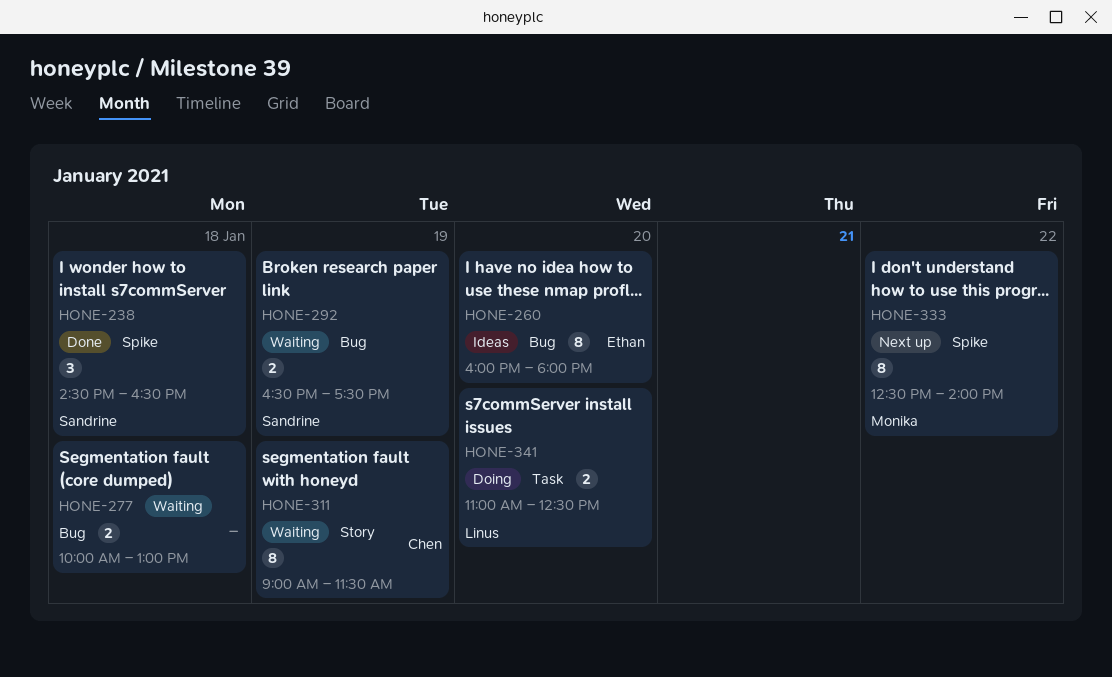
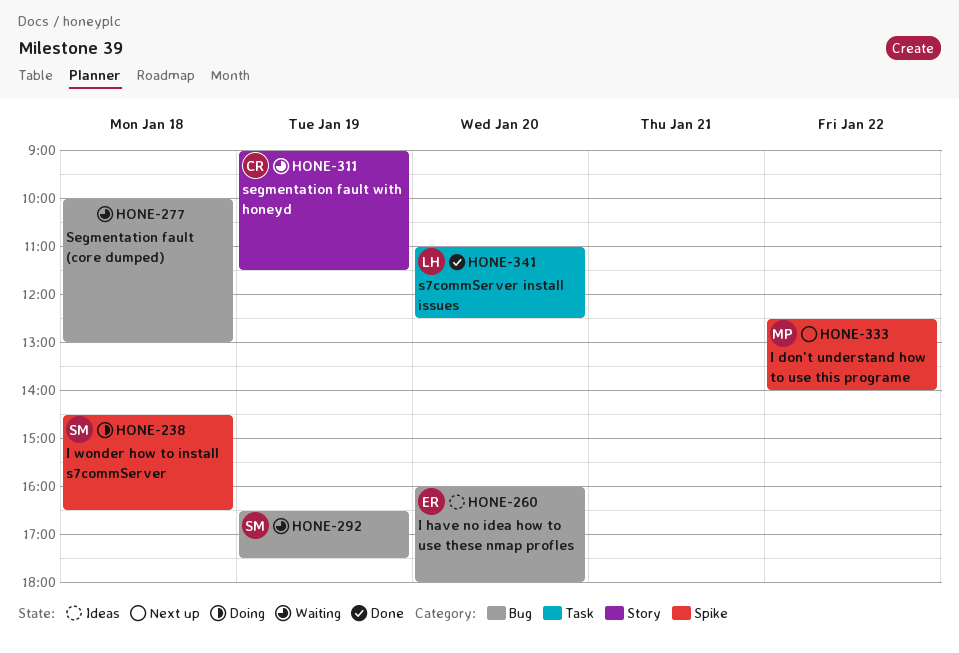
HONE-238, status: Done -> Doing
HONE-341, status: Doing -> Done

